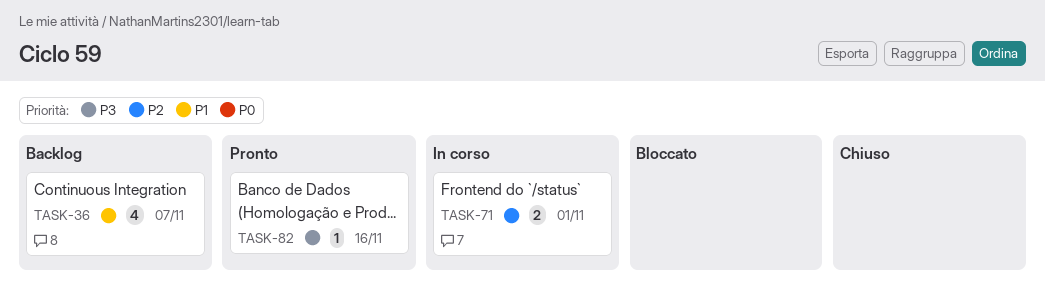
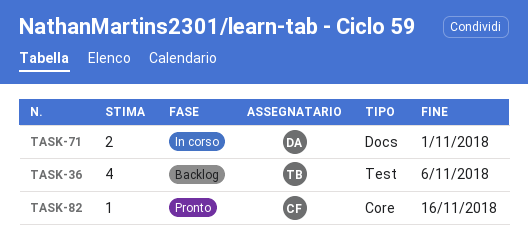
TASK-36, due: Nov 7 -> Nov 6

